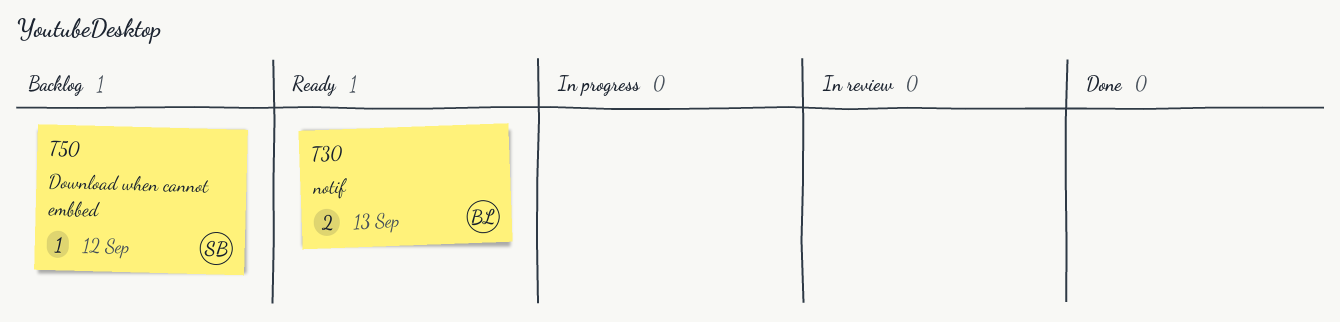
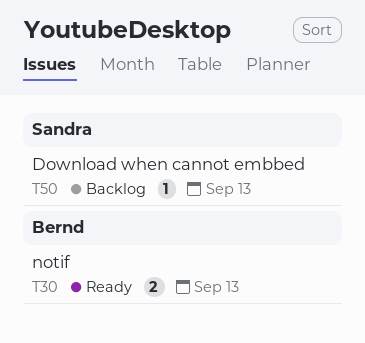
T50, due: Sep 12 -> Sep 13

